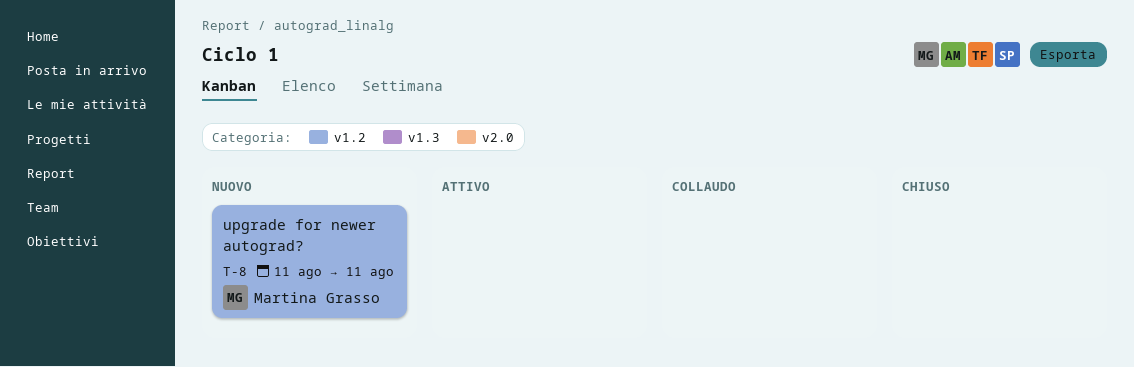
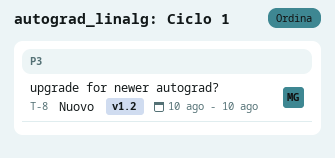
T-8, start: Aug 11 -> Aug 10
T-8, due: Aug 11 -> Aug 10

